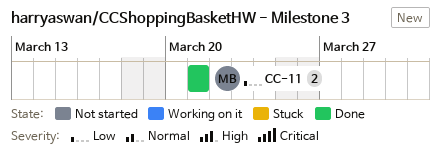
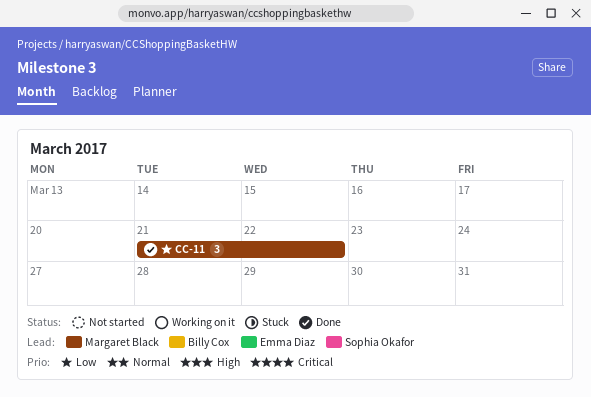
CC-11, estimate: 2 -> 3
CC-11, due: Mar 21 -> Mar 22

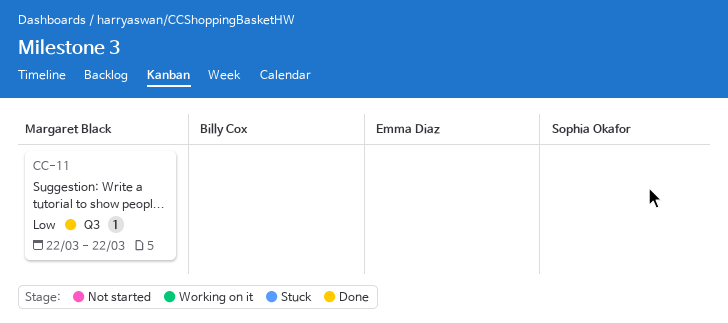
CC-11, estimate: 3 -> 1
CC-11, start: Mar 21 -> Mar 22

